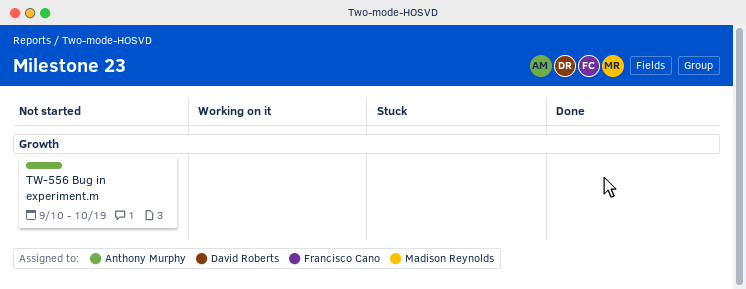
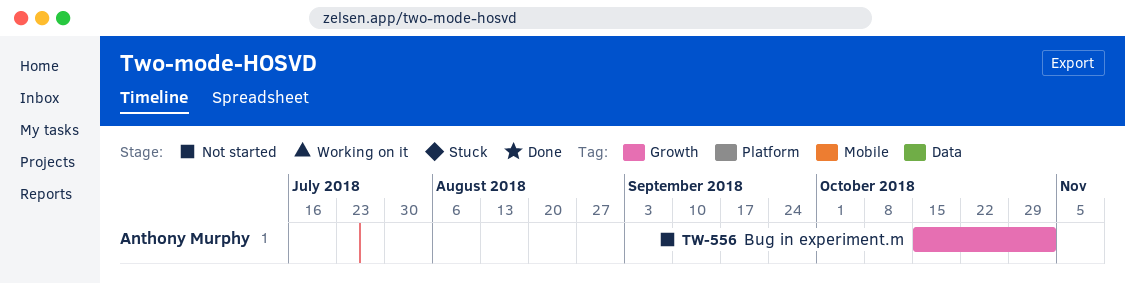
TW-556, start: Sep 10 -> Oct 15
TW-556, due: Oct 19 -> Nov 2

